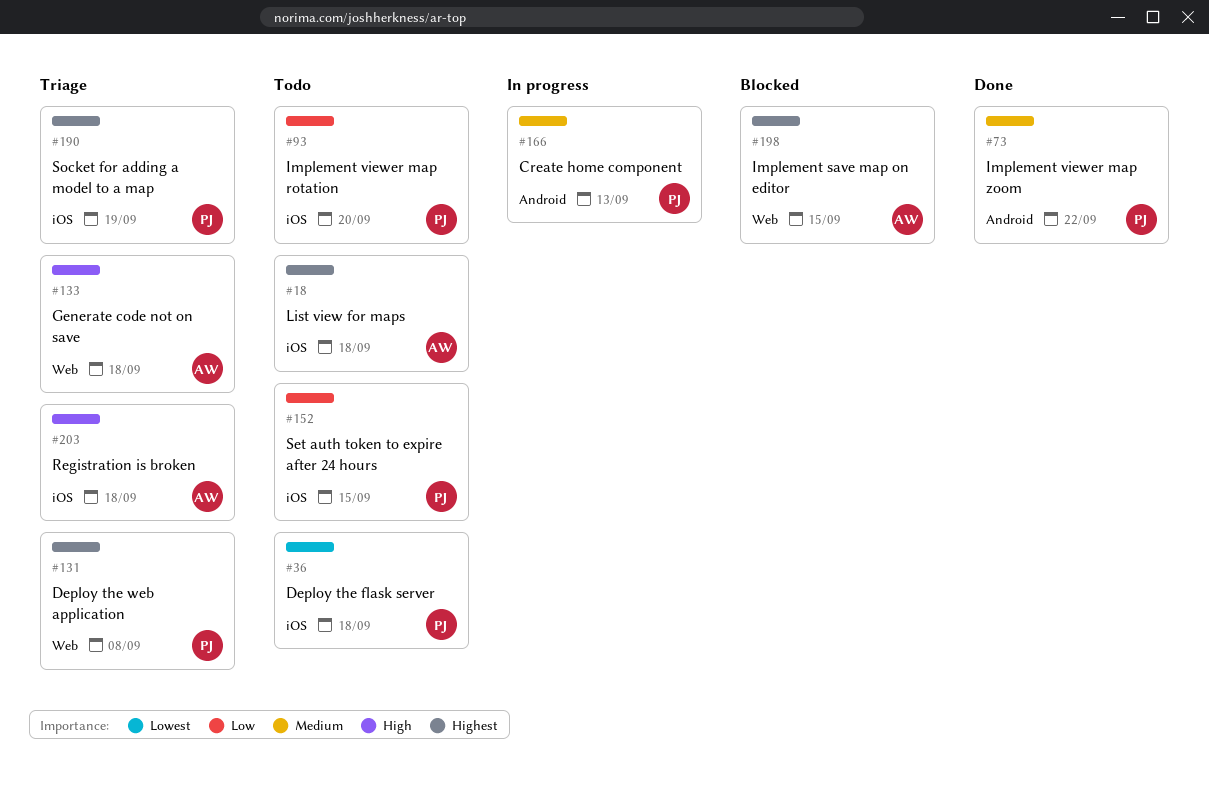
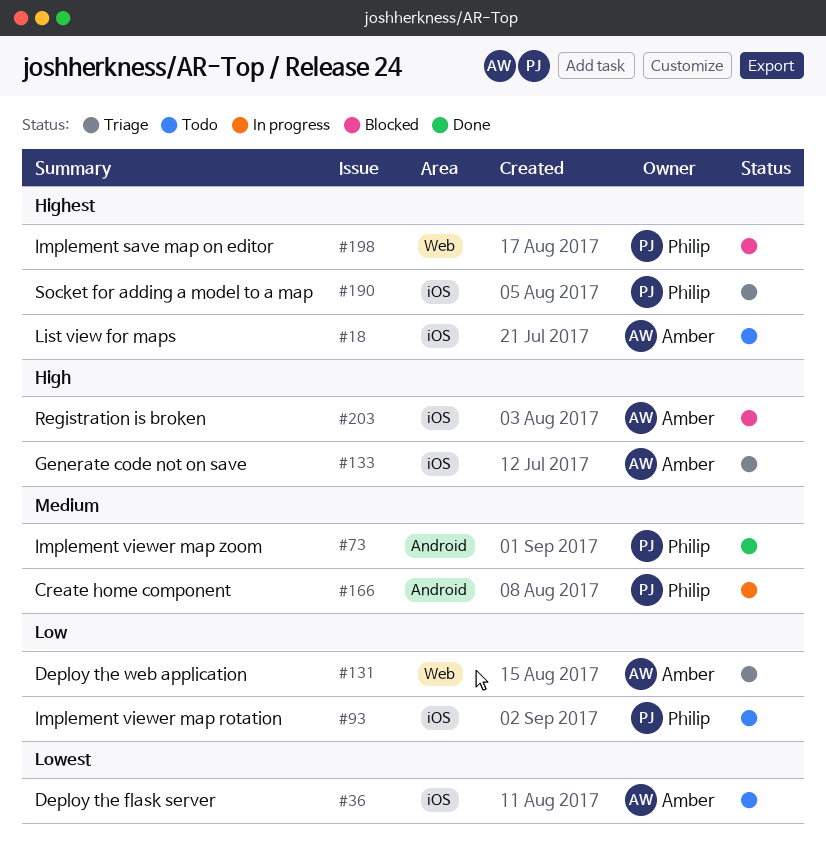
#36, owner: Philip -> Amber
#131, owner: Philip -> Amber
#131, priority: Highest -> Low
#133, label: Web -> iOS
#152: present -> none
#198, owner: Amber -> Philip
#203, status: Triage -> Blocked

